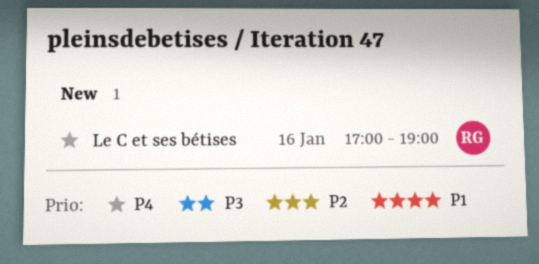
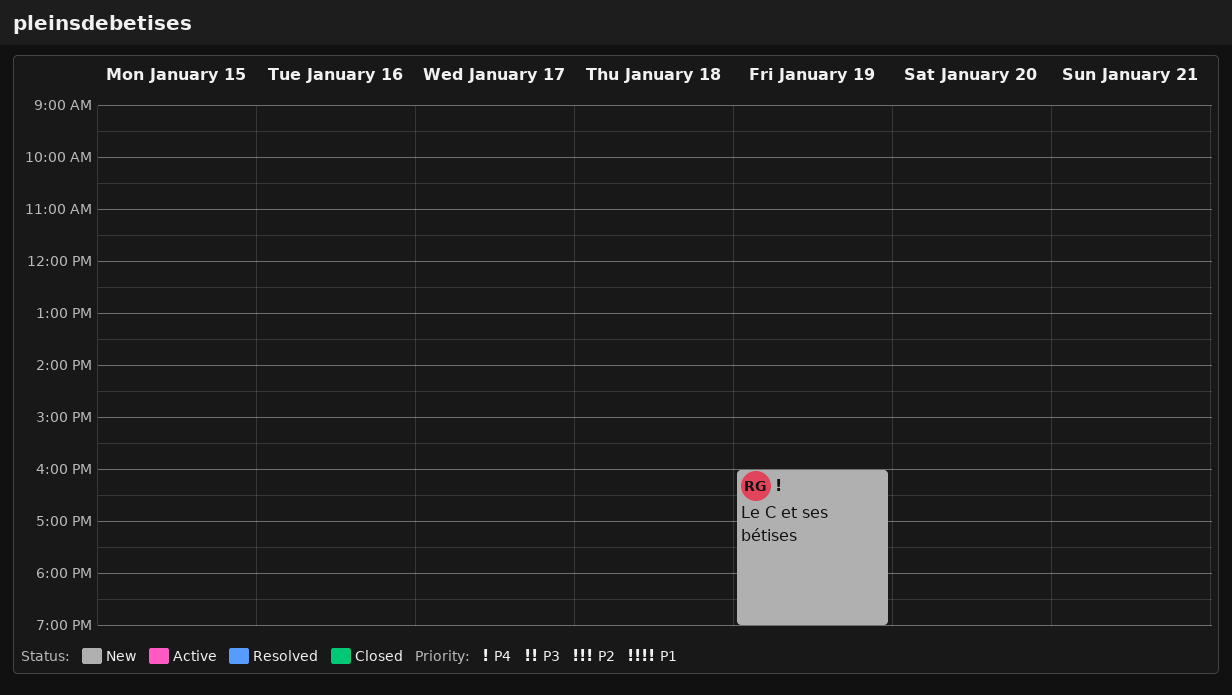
Le C et ses bétises, day: Jan 16 -> Jan 19
Le C et ses bétises, begins: 17:00 -> 16:00

